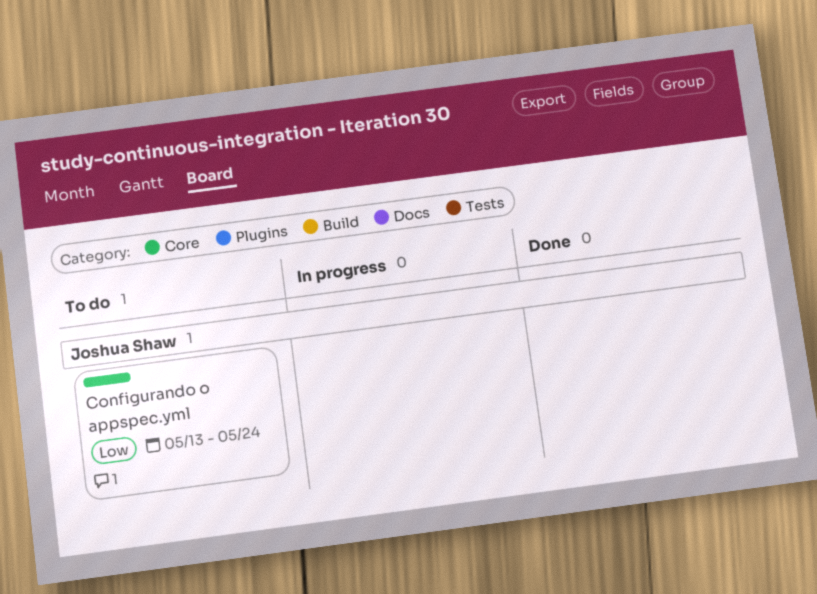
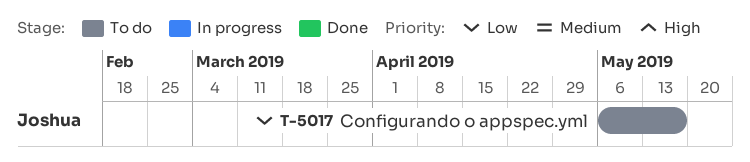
Configurando o appspec.yml, start: May 13 -> May 6
Configurando o appspec.yml, due: May 24 -> May 17

